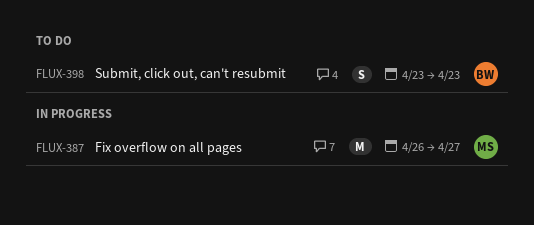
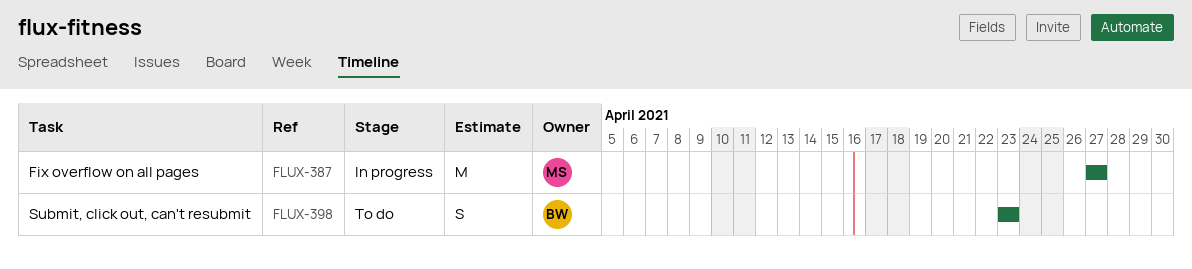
FLUX-387, start: Apr 26 -> Apr 27

